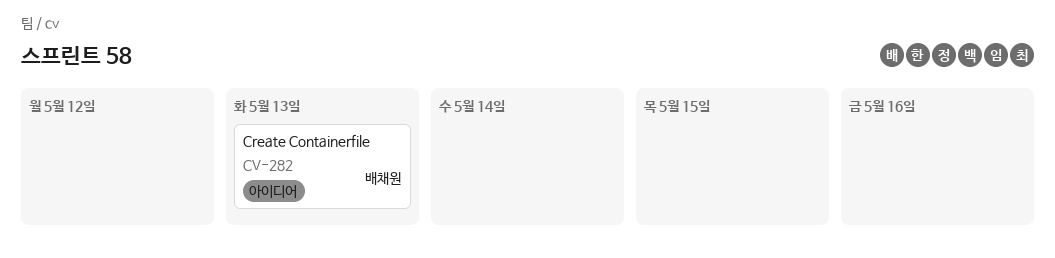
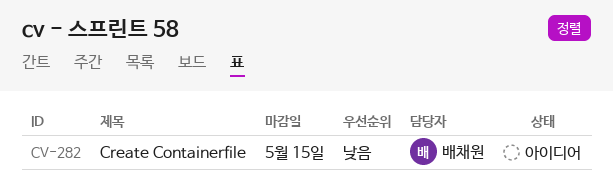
CV-282, due: May 13 -> May 15

